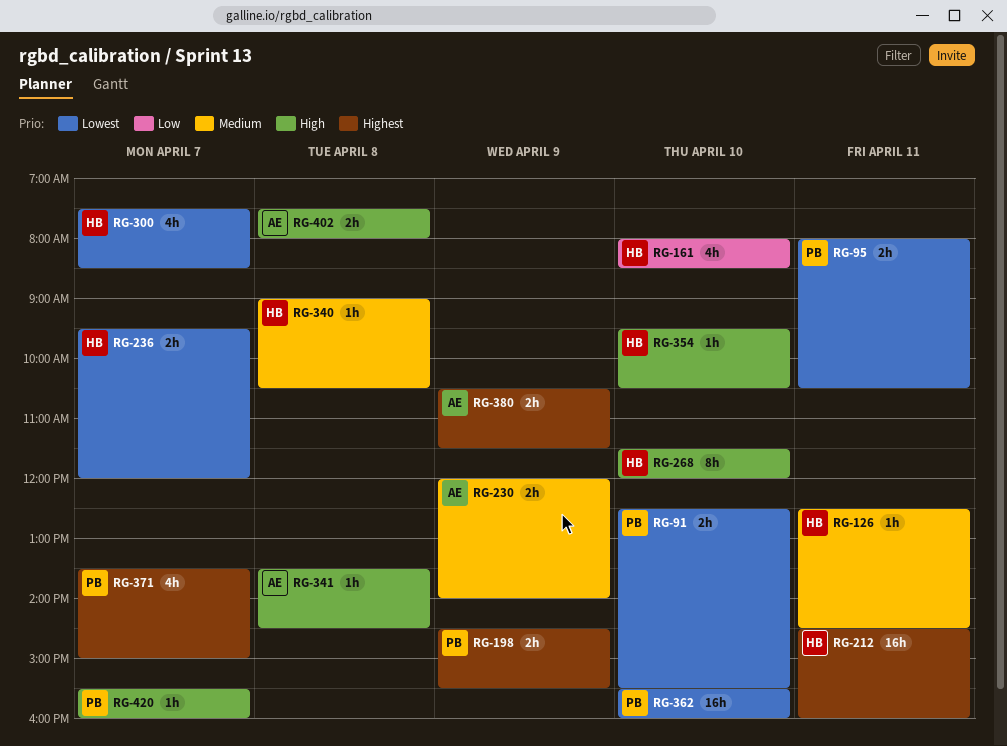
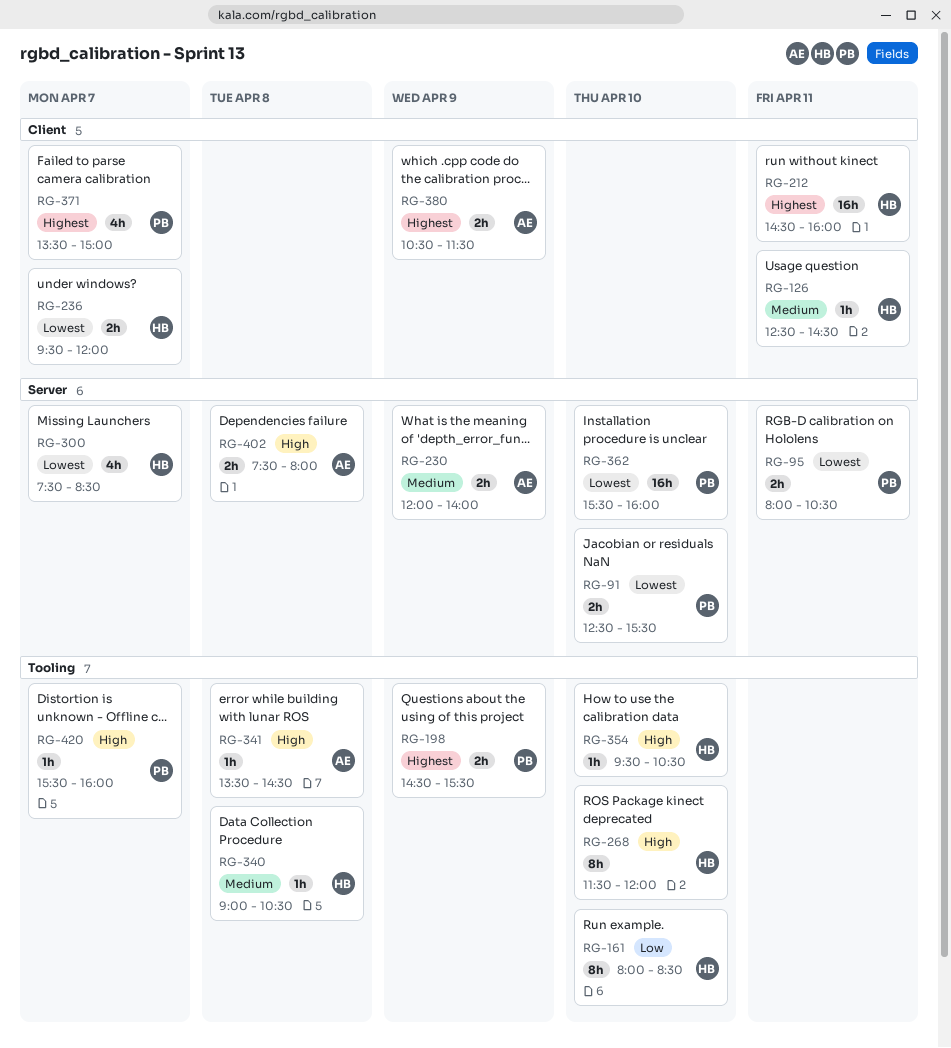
RG-161, estimate: 4h -> 8h

